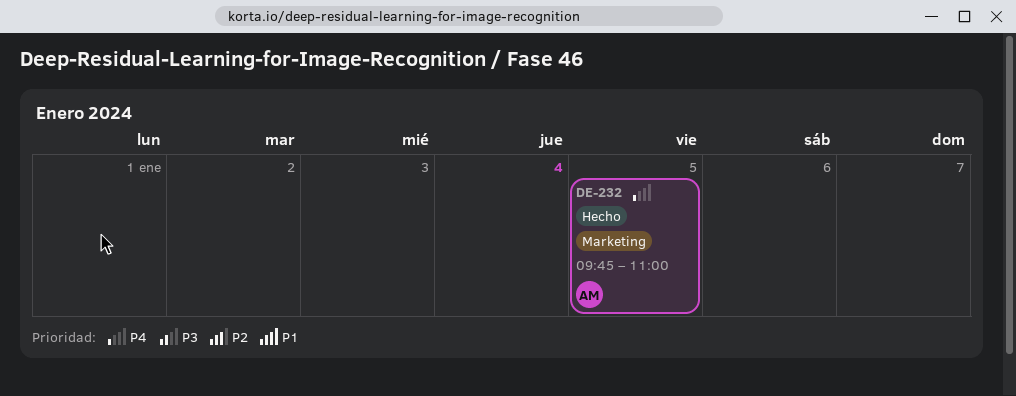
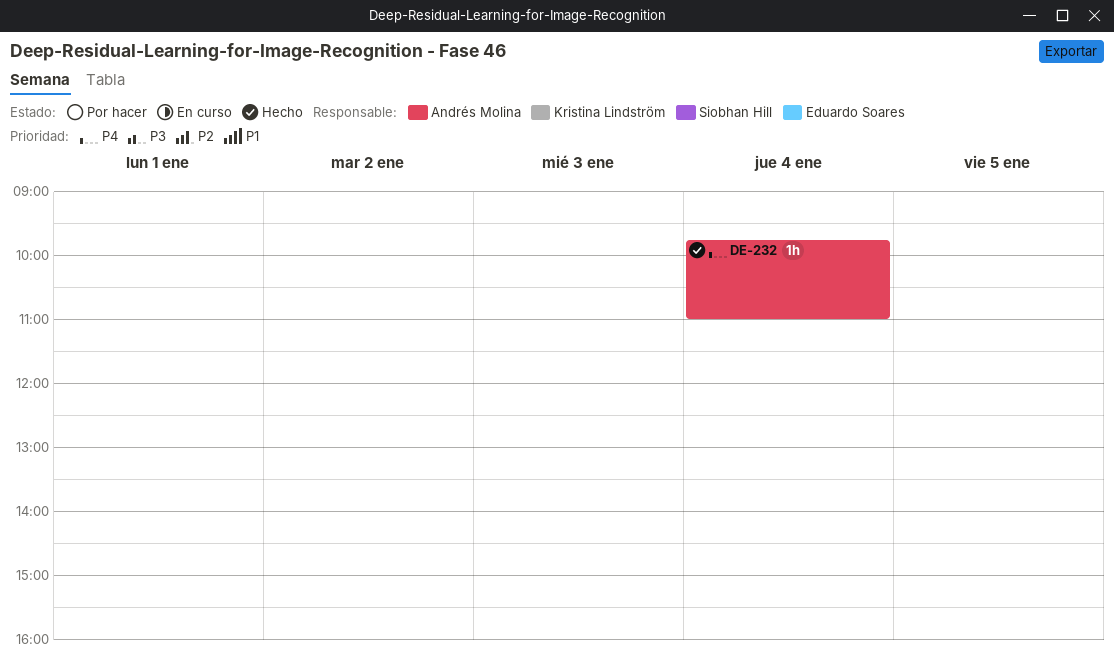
DE-232, day: Jan 5 -> Jan 4

